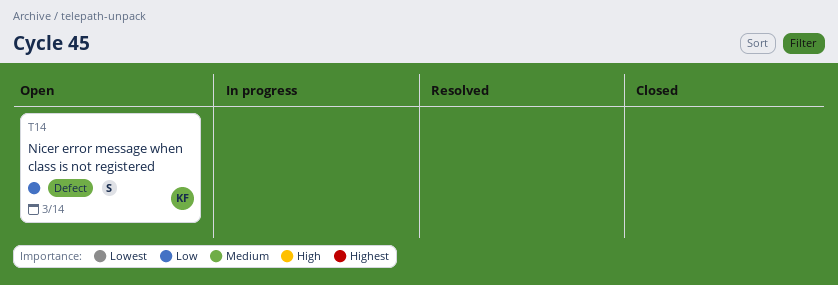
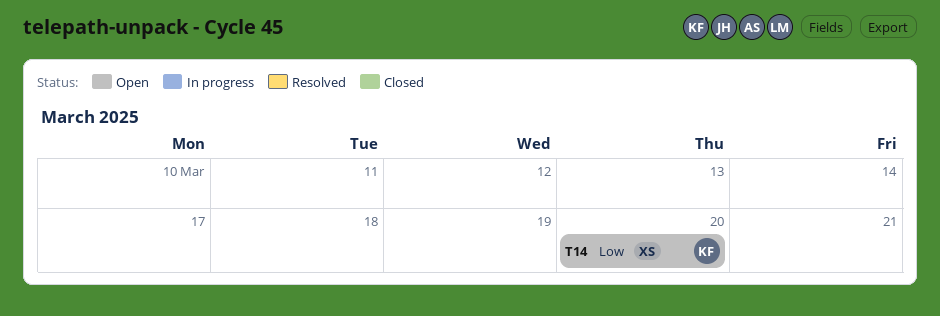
T14, estimate: S -> XS
T14, due: Mar 14 -> Mar 20

